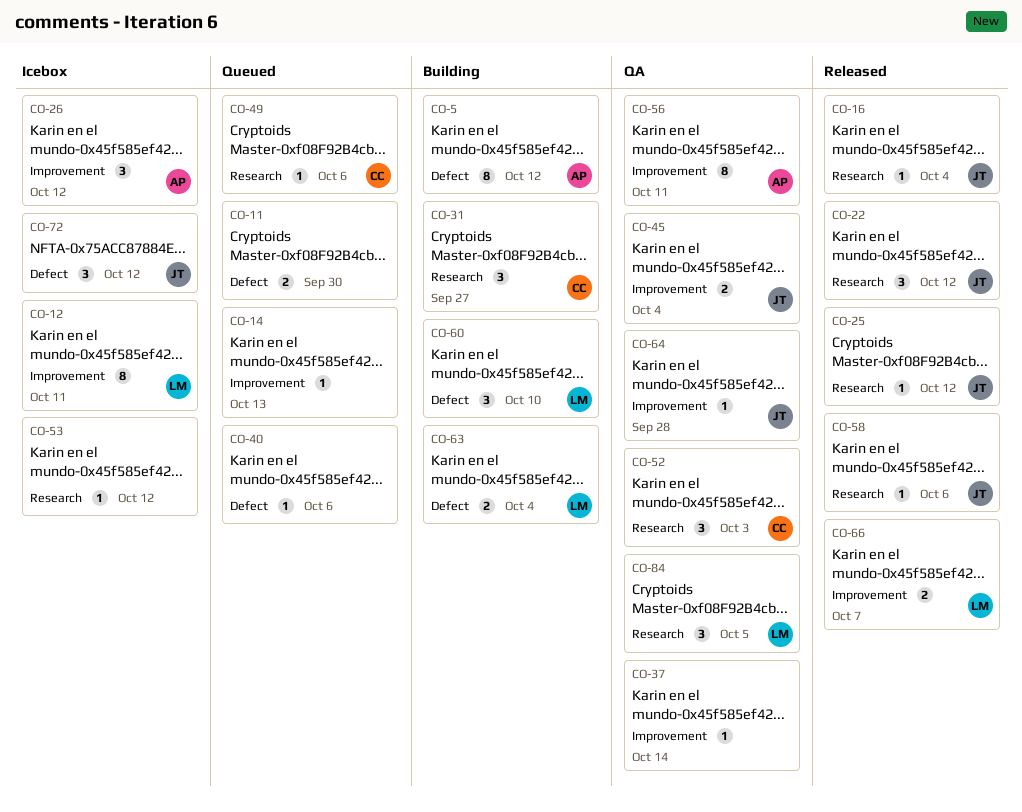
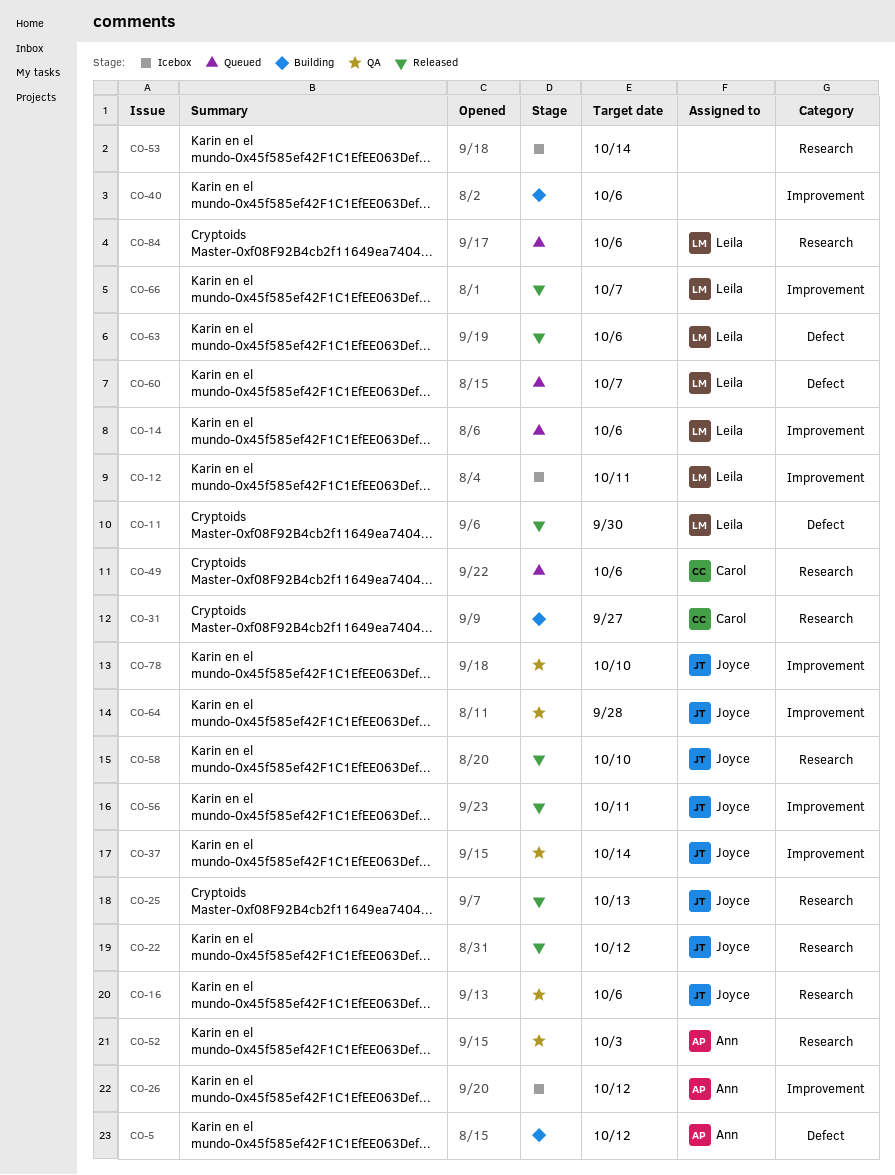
CO-11, status: Queued -> Released
CO-11, owner: none -> Leila
CO-14, owner: none -> Leila
CO-14, due: Oct 13 -> Oct 6
CO-16, status: Released -> QA
CO-16, due: Oct 4 -> Oct 6
CO-25, due: Oct 12 -> Oct 13
CO-37, owner: none -> Joyce
CO-40, status: Queued -> Building
CO-40, label: Defect -> Improvement
CO-45: present -> none
CO-52, owner: Carol -> Ann
CO-53, due: Oct 12 -> Oct 14
CO-56, status: QA -> Released
CO-56, owner: Ann -> Joyce
CO-58, due: Oct 6 -> Oct 10
CO-60, status: Building -> Queued
CO-60, due: Oct 10 -> Oct 7
CO-63, status: Building -> Released
CO-63, due: Oct 4 -> Oct 6
CO-72: present -> none
CO-78: none -> present
CO-84, status: QA -> Queued
CO-84, due: Oct 5 -> Oct 6

